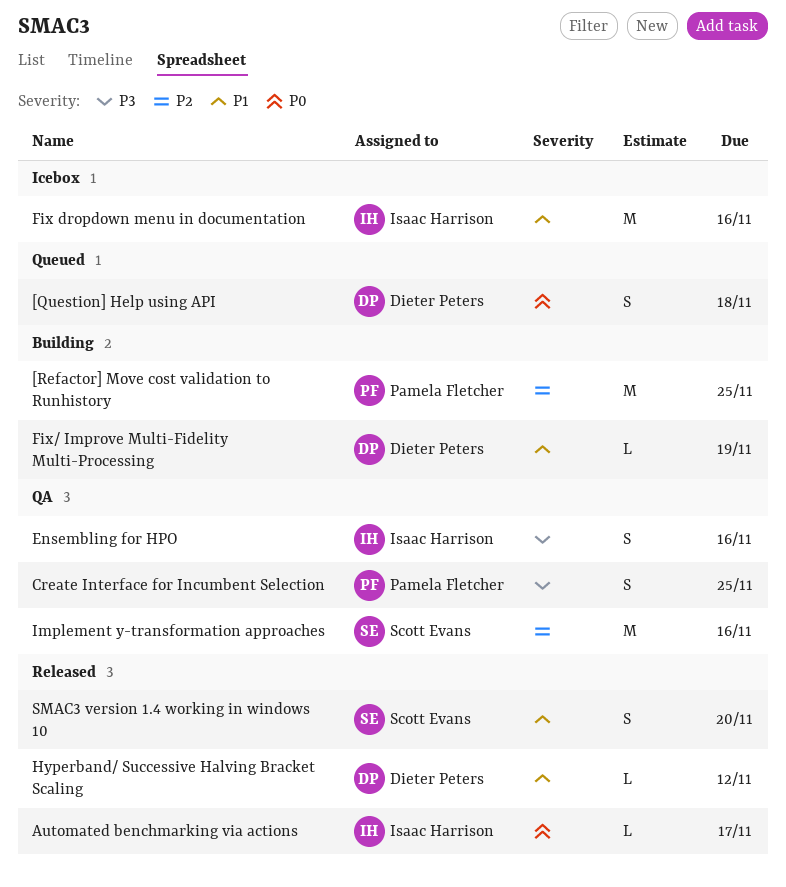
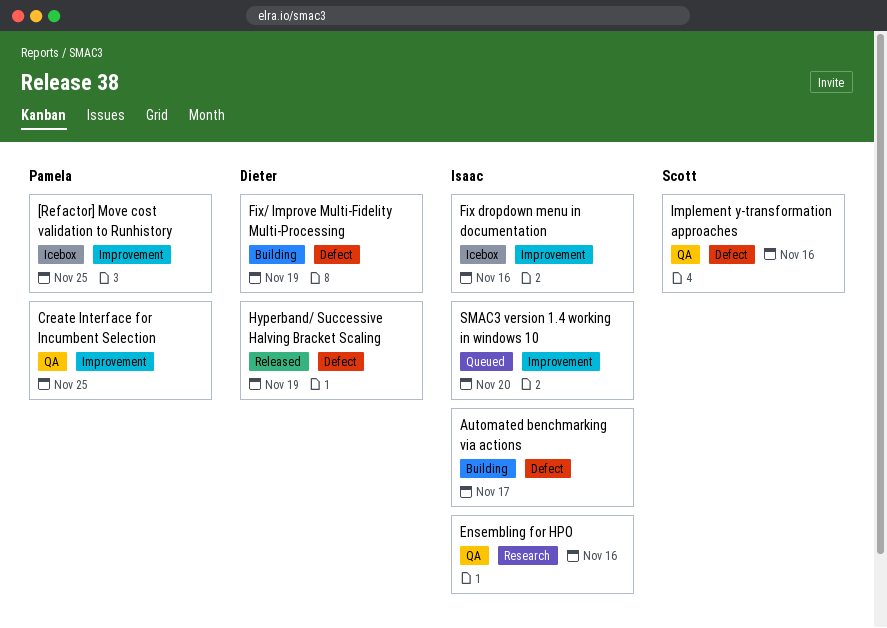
[Question] Help using API: present -> none
[Refactor] Move cost validation to Runhistory, status: Building -> Icebox
Automated benchmarking via actions, status: Released -> Building
Hyperband/ Successive Halving Bracket Scaling, due: Nov 12 -> Nov 19
SMAC3 version 1.4 working in windows 10, status: Released -> Queued
SMAC3 version 1.4 working in windows 10, owner: Scott Evans -> Isaac Harrison

